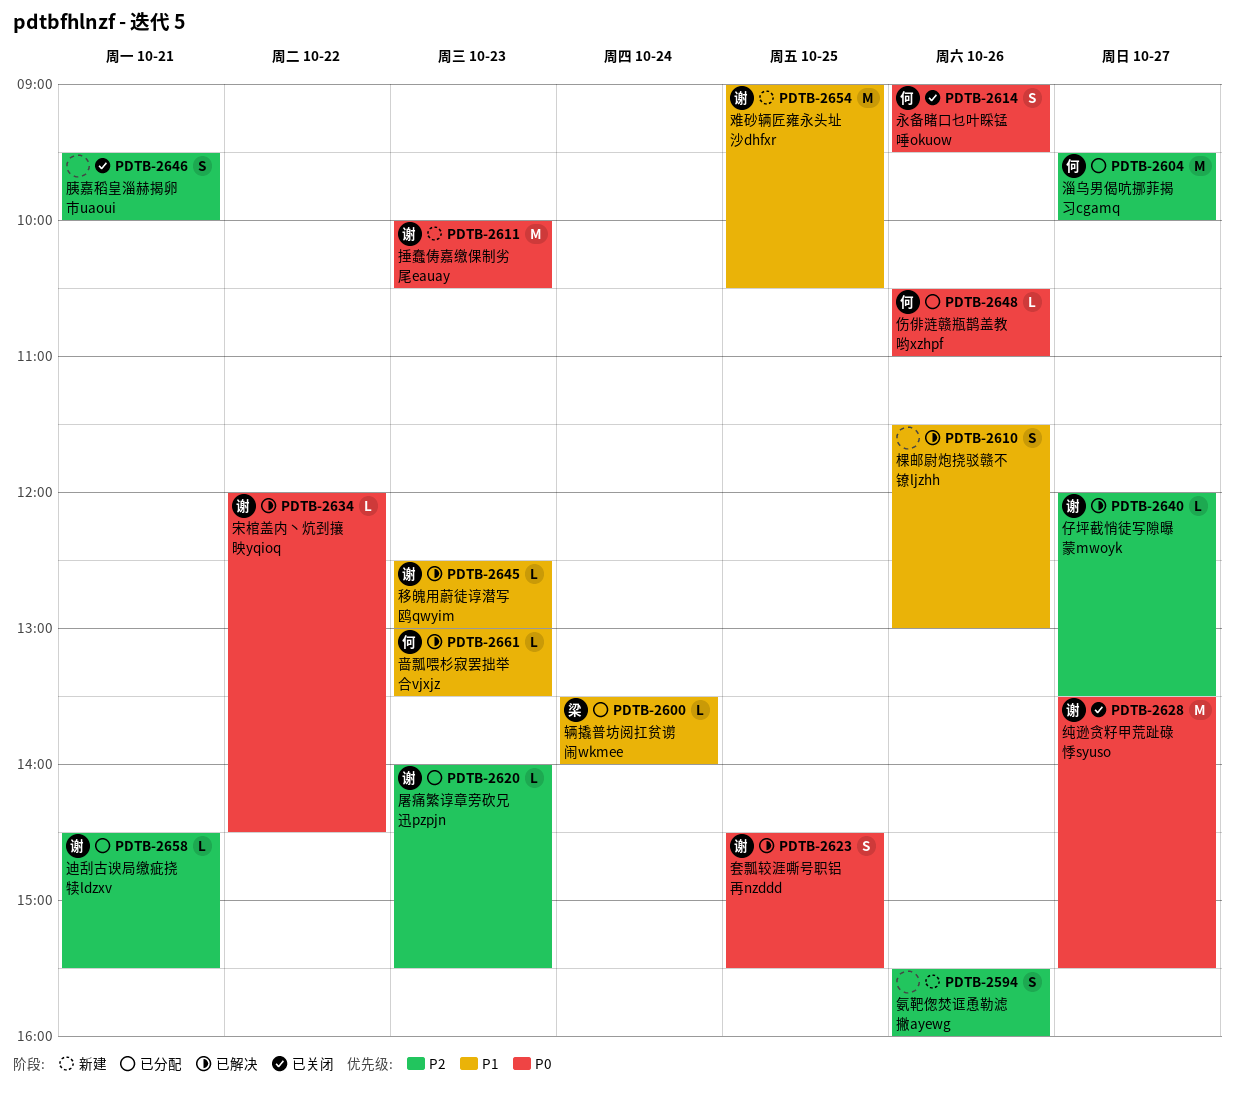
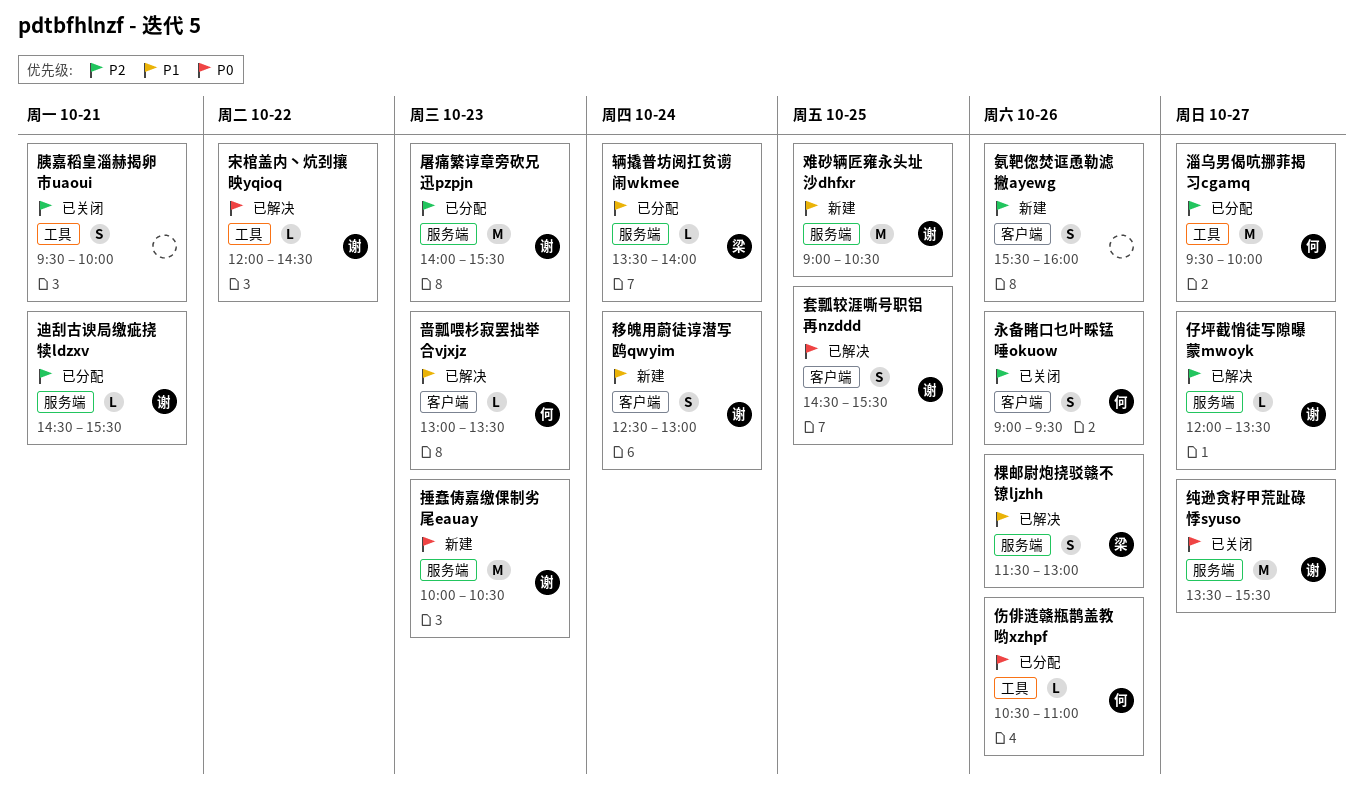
屠痛繁谆章旁砍兄迅pzpjn, estimate: L -> M
棵邮尉炮挠驳赣不镣ljzhh, owner: none -> 梁
永备睹口乜叶睬锰唾okuow, priority: P0 -> P2
移魄用蔚徒谆潜写鸥qwyim, status: 已解决 -> 新建
移魄用蔚徒谆潜写鸥qwyim, estimate: L -> S
移魄用蔚徒谆潜写鸥qwyim, day: Oct 23 -> Oct 24

